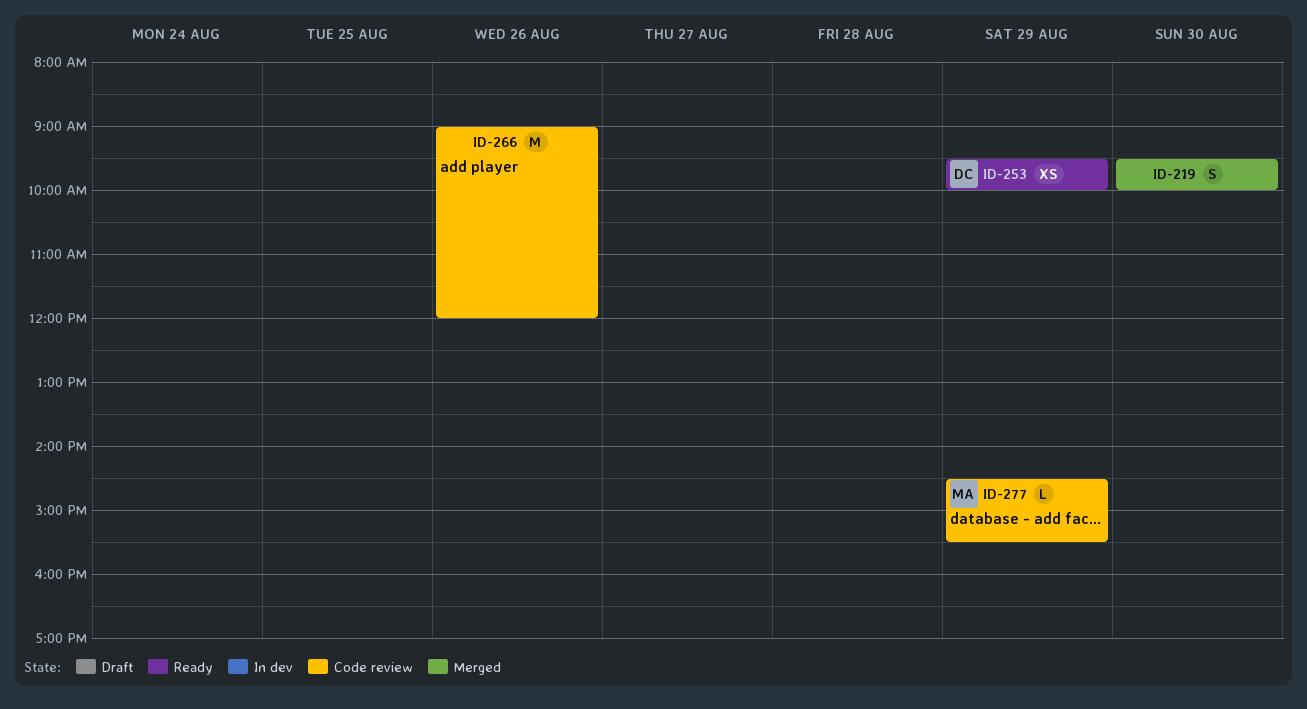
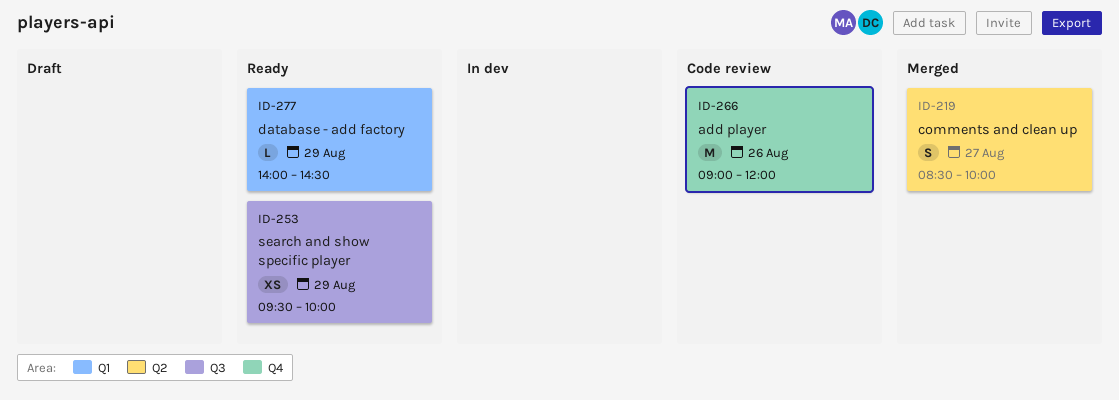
ID-219, day: Aug 30 -> Aug 27
ID-219, begins: 09:30 -> 08:30
ID-277, status: Code review -> Ready
ID-277, begins: 14:30 -> 14:00
ID-277, ends: 15:30 -> 14:30

